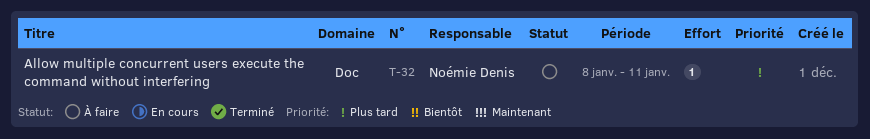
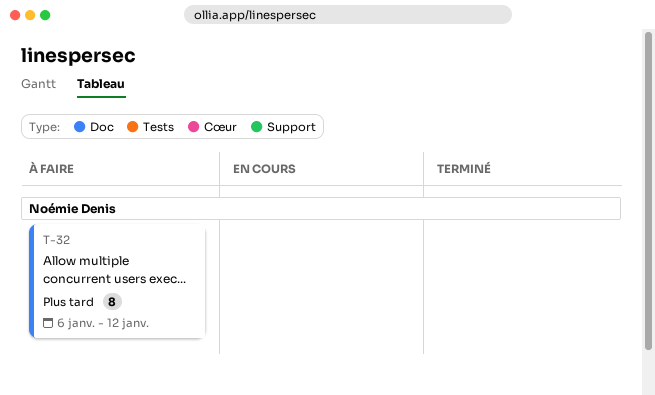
T-32, estimate: 1 -> 8
T-32, start: Jan 8 -> Jan 6
T-32, due: Jan 11 -> Jan 12

